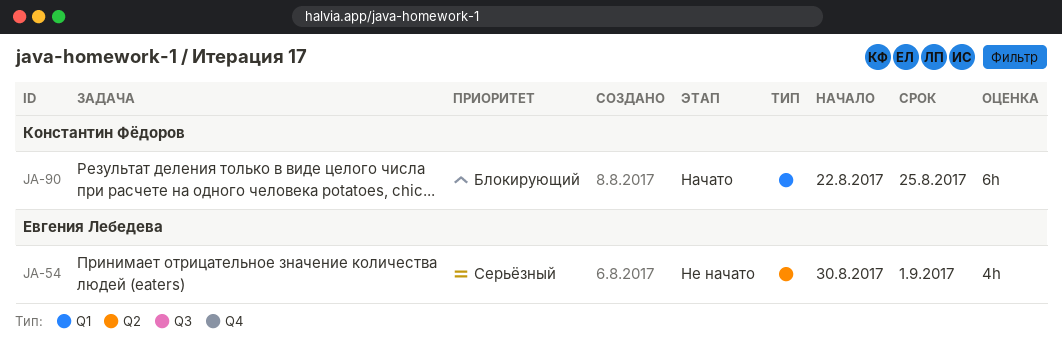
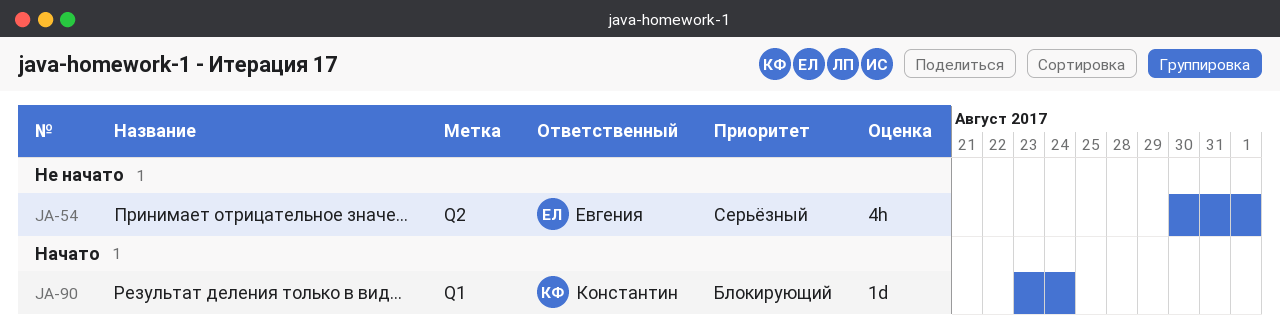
JA-90, estimate: 6h -> 1d
JA-90, start: Aug 22 -> Aug 23
JA-90, due: Aug 25 -> Aug 24

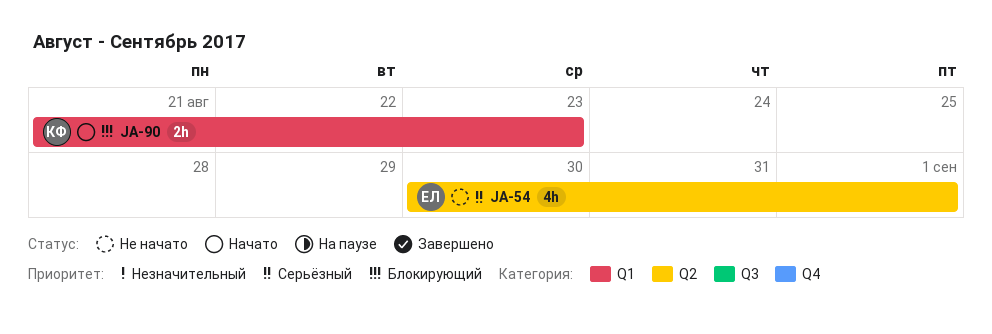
JA-90, estimate: 1d -> 2h
JA-90, start: Aug 23 -> Aug 21
JA-90, due: Aug 24 -> Aug 23

